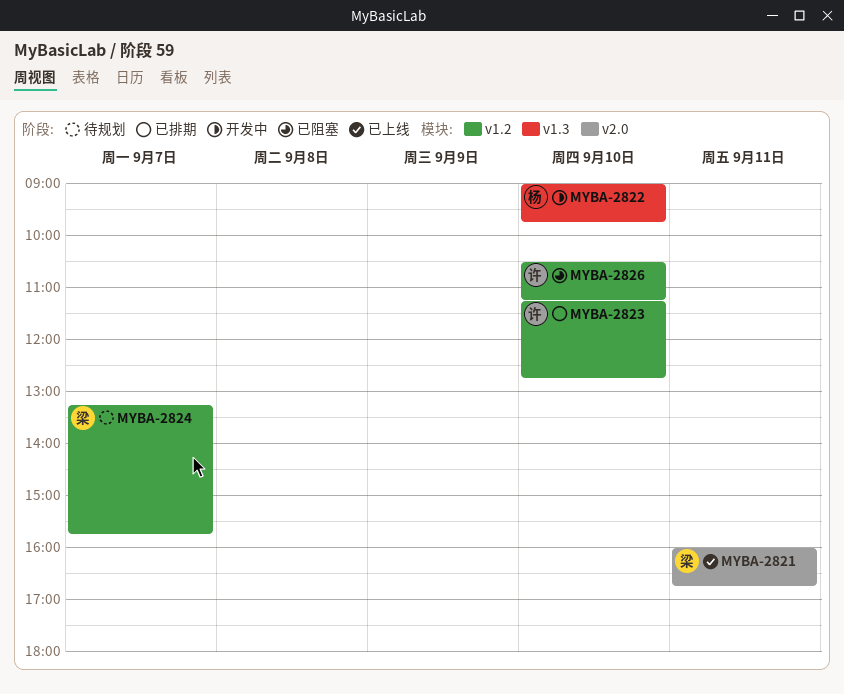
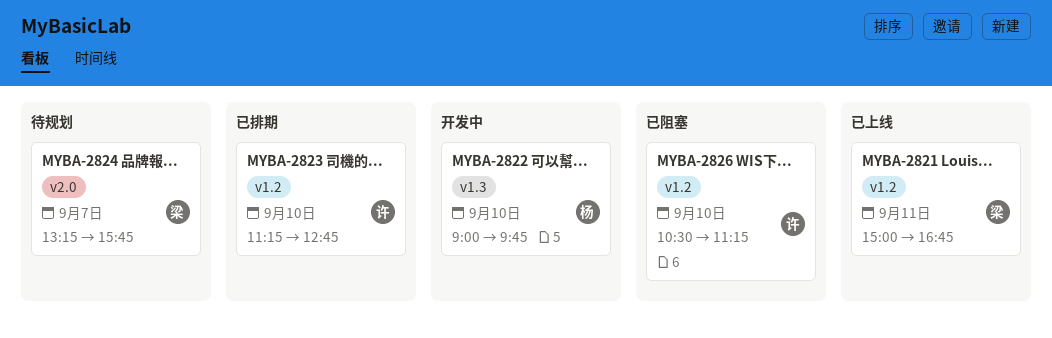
MYBA-2821, label: v2.0 -> v1.2
MYBA-2821, begins: 16:00 -> 15:00
MYBA-2824, label: v1.2 -> v2.0

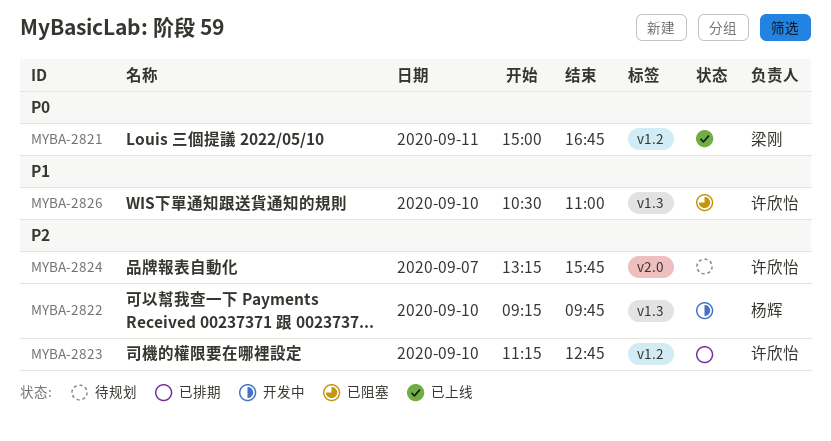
MYBA-2822, begins: 09:00 -> 09:15
MYBA-2824, owner: 梁刚 -> 许欣怡
MYBA-2826, label: v1.2 -> v1.3
MYBA-2826, ends: 11:15 -> 11:00

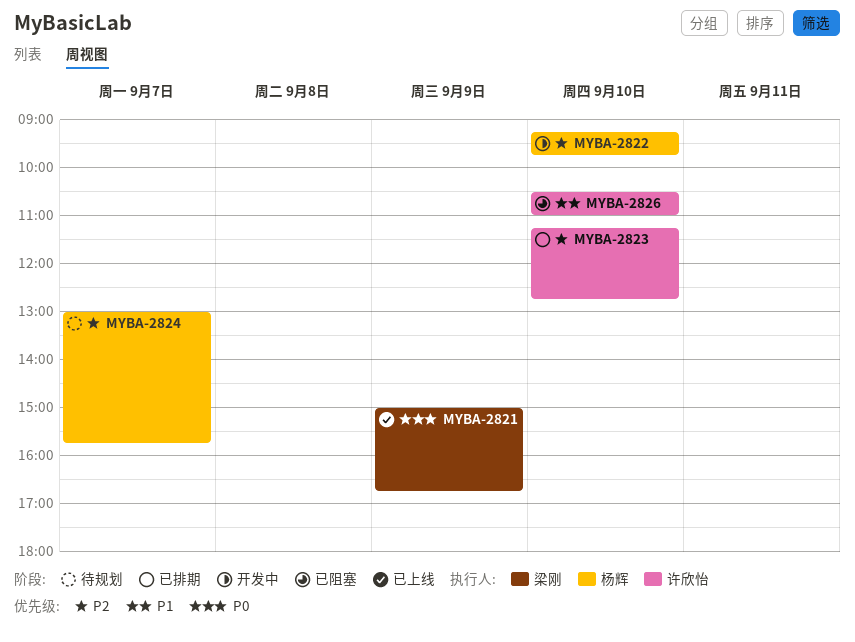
MYBA-2821, day: Sep 11 -> Sep 9
MYBA-2824, owner: 许欣怡 -> 杨辉
MYBA-2824, begins: 13:15 -> 13:00

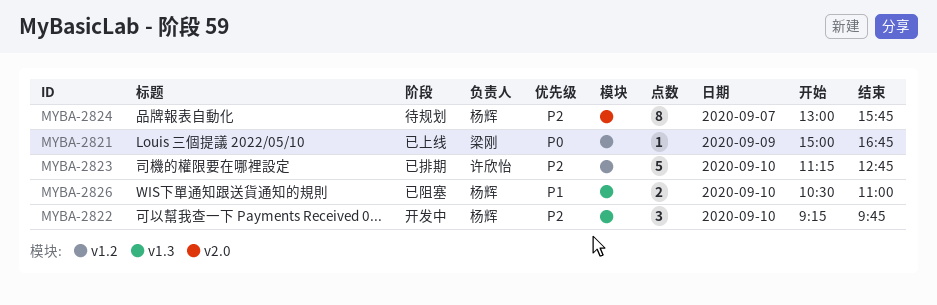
MYBA-2826, owner: 许欣怡 -> 杨辉

